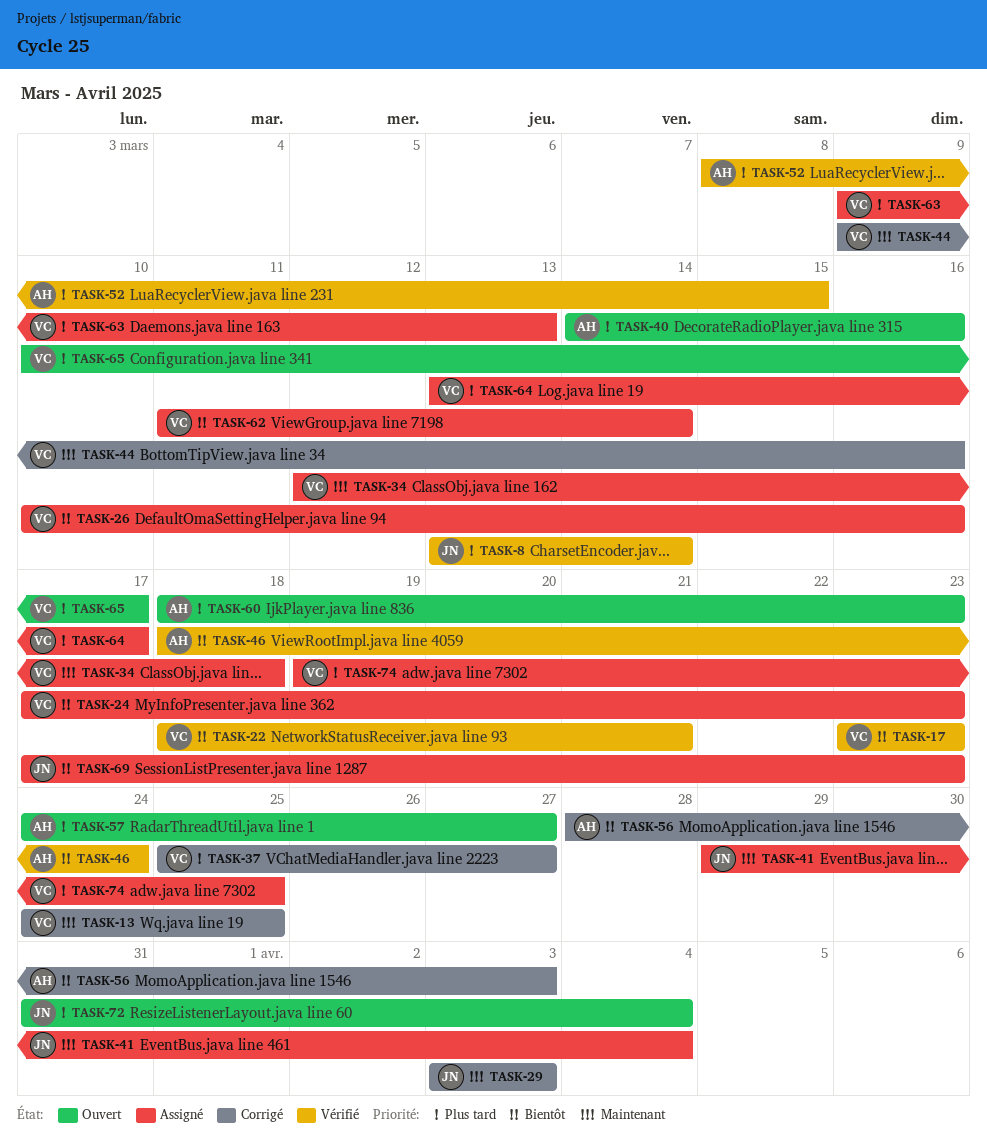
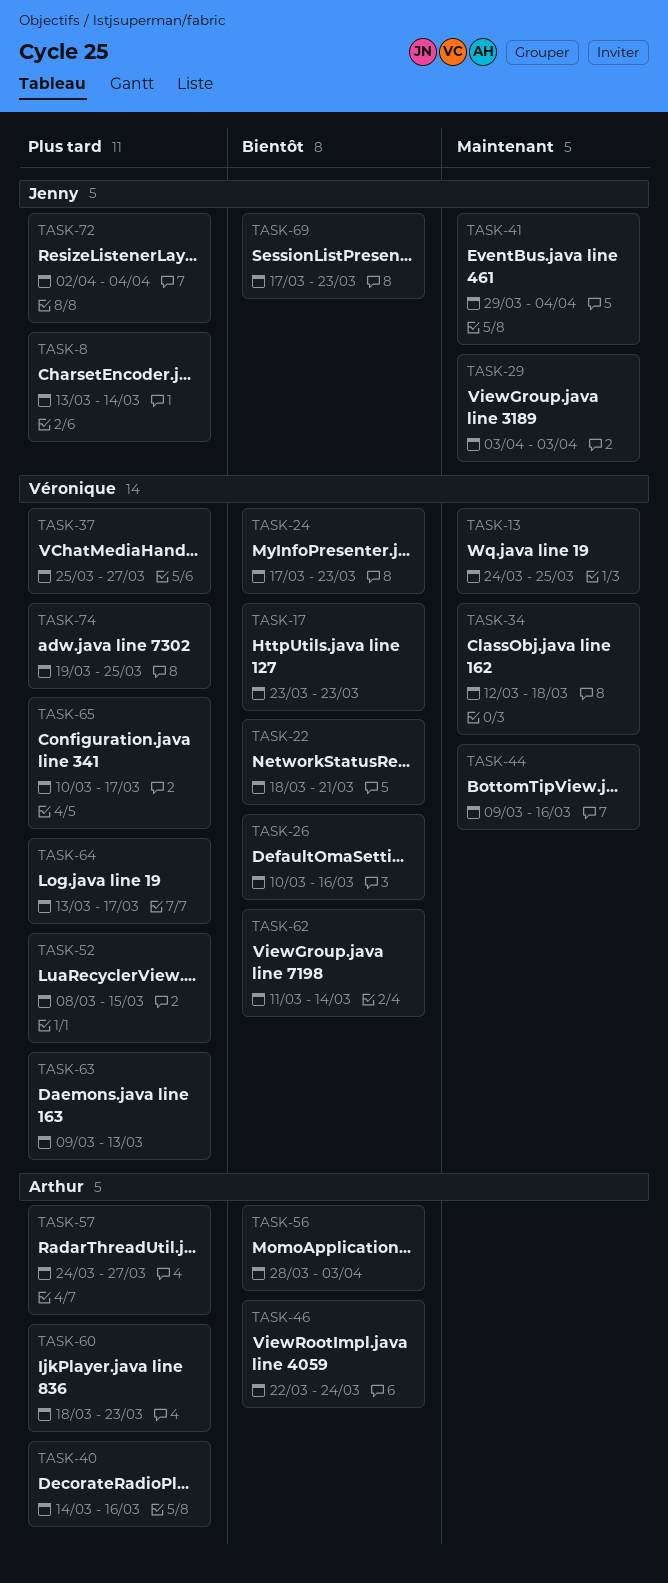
TASK-46, start: Mar 18 -> Mar 22
TASK-52, owner: Arthur -> Véronique
TASK-72, start: Mar 31 -> Apr 2

